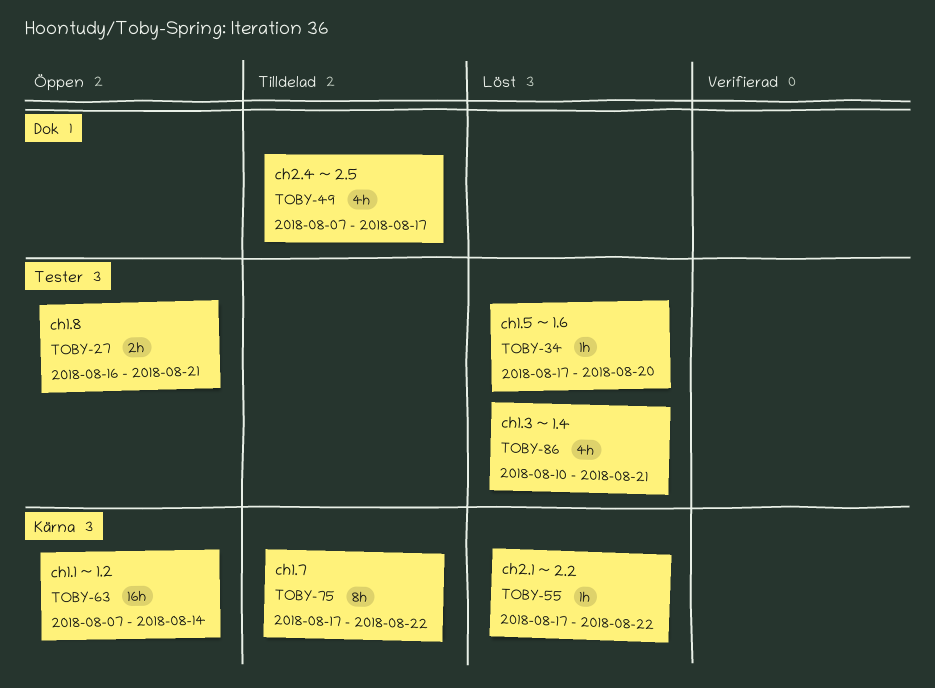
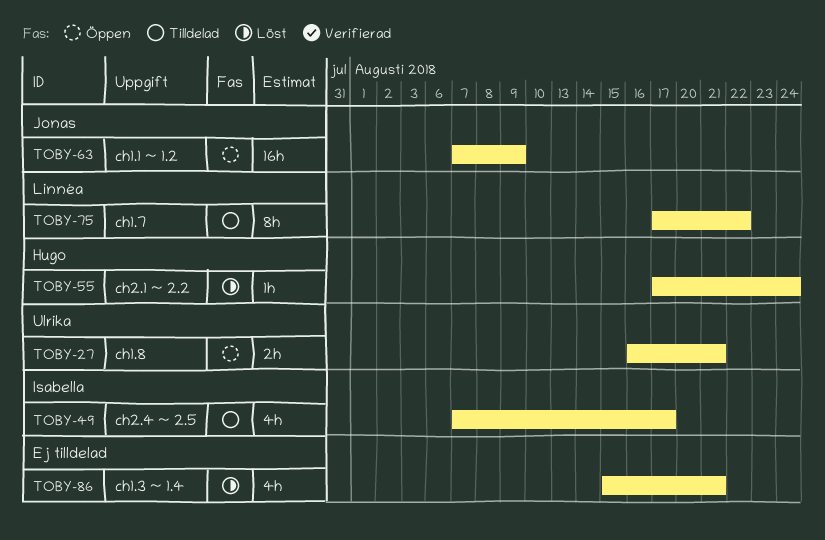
TOBY-34: present -> none
TOBY-55, due: Aug 22 -> Aug 24
TOBY-63, due: Aug 14 -> Aug 9
TOBY-86, start: Aug 10 -> Aug 15

